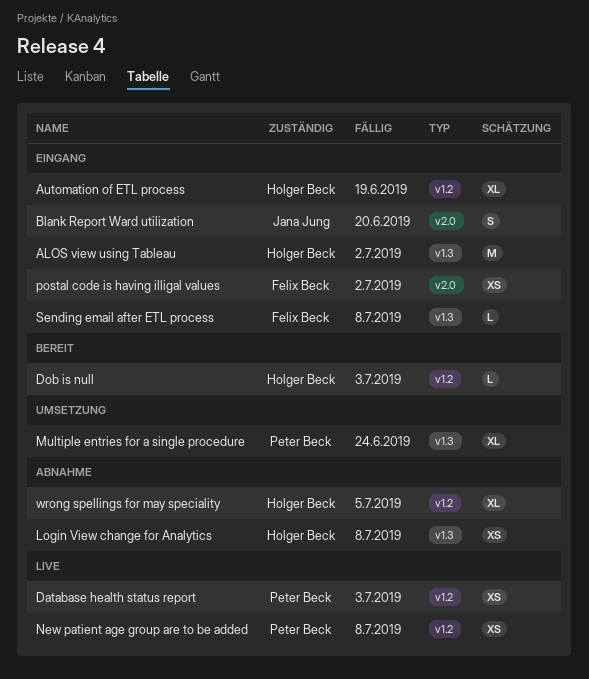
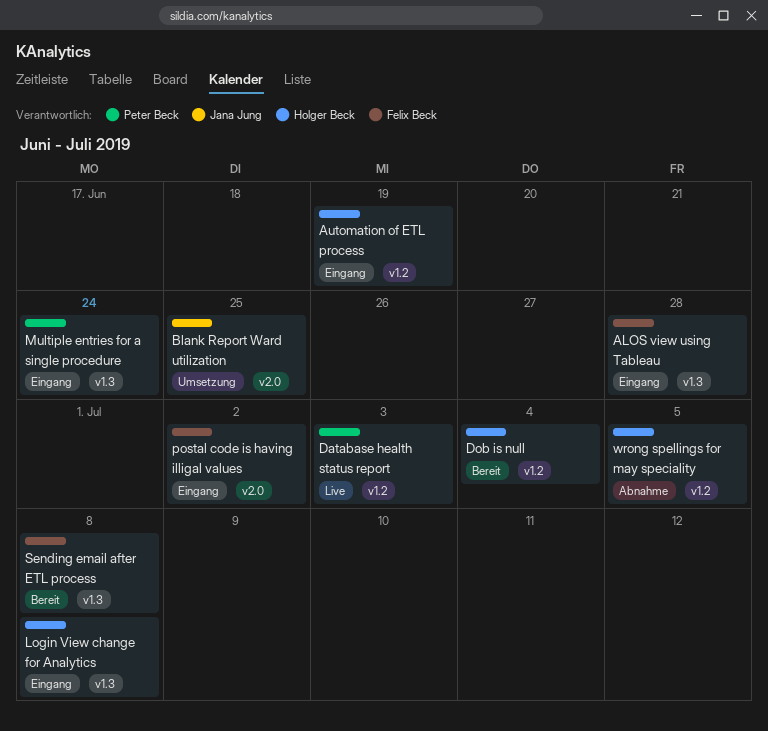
ALOS view using Tableau, owner: Holger Beck -> Felix Beck
ALOS view using Tableau, due: Jul 2 -> Jun 28
Blank Report Ward utilization, status: Eingang -> Umsetzung
Blank Report Ward utilization, due: Jun 20 -> Jun 25
Dob is null, due: Jul 3 -> Jul 4
Login View change for Analytics, status: Abnahme -> Eingang
Multiple entries for a single procedure, status: Umsetzung -> Eingang
New patient age group are to be added: present -> none
Sending email after ETL process, status: Eingang -> Bereit

